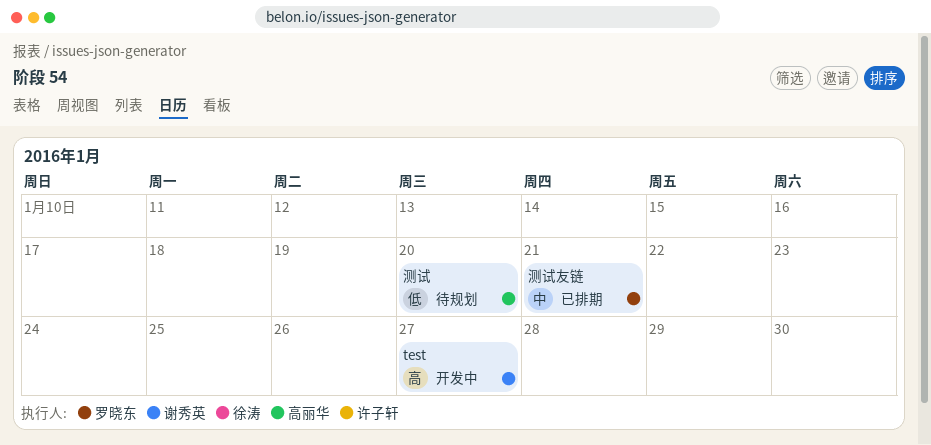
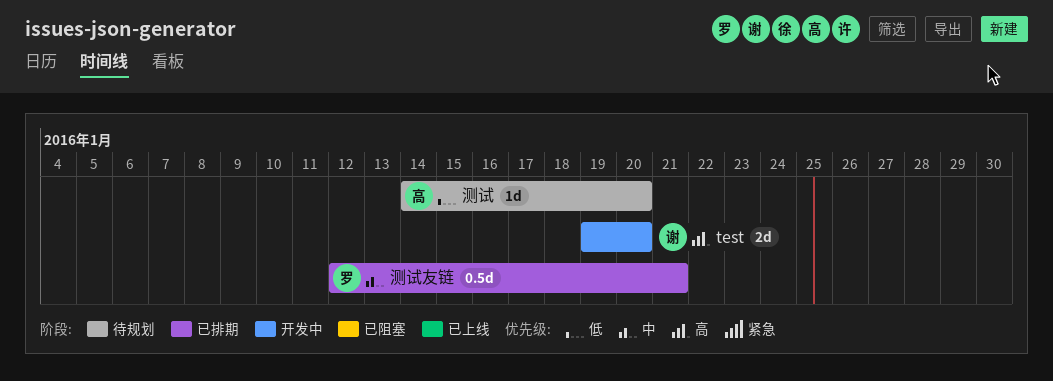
test, due: Jan 27 -> Jan 20

